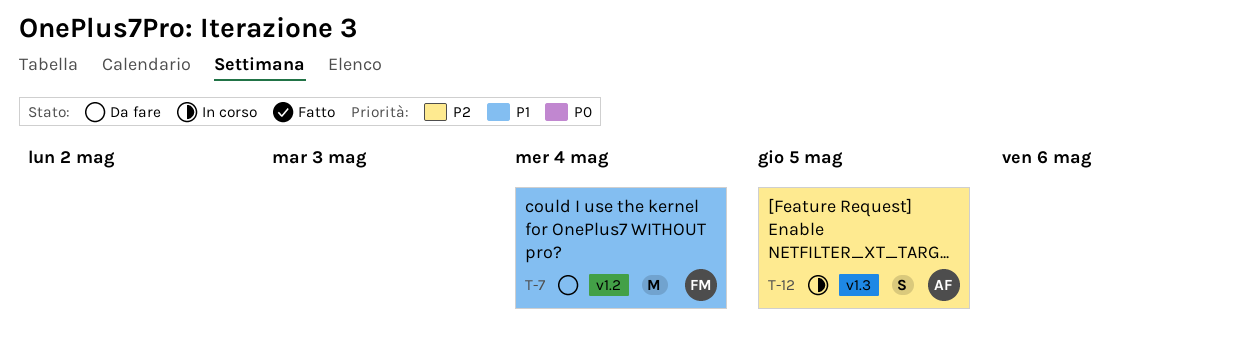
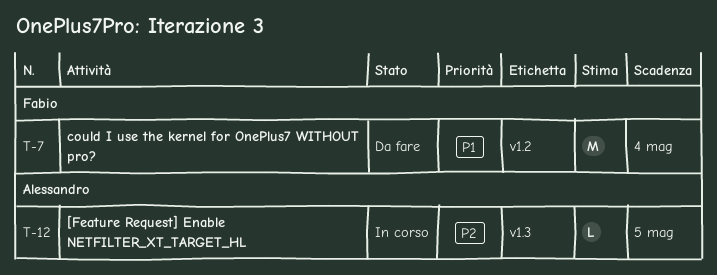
T-12, estimate: S -> L

